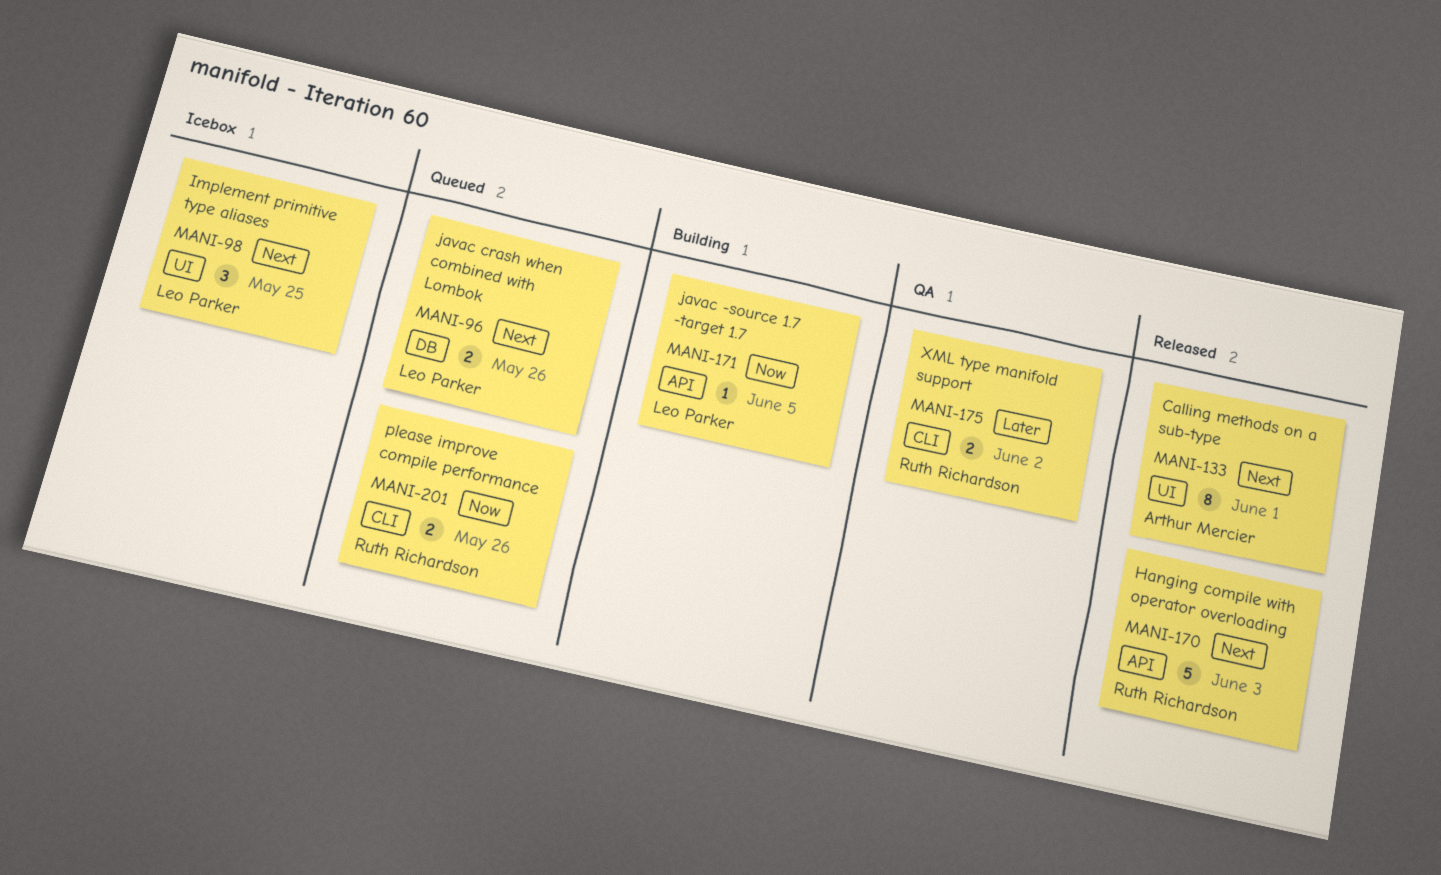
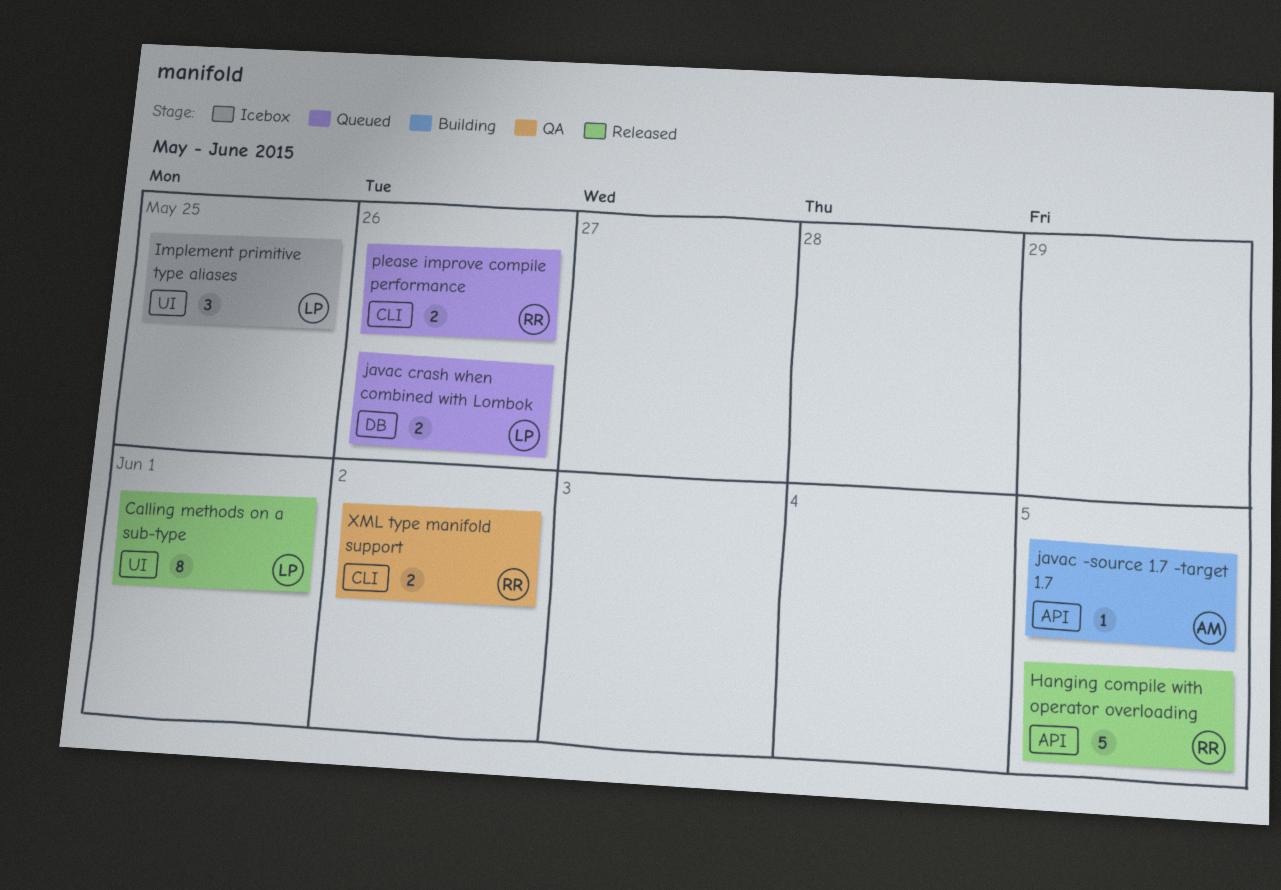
Calling methods on a sub-type, owner: Arthur Mercier -> Leo Parker
Hanging compile with operator overloading, due: Jun 3 -> Jun 5
javac -source 1.7 -target 1.7, owner: Leo Parker -> Arthur Mercier

